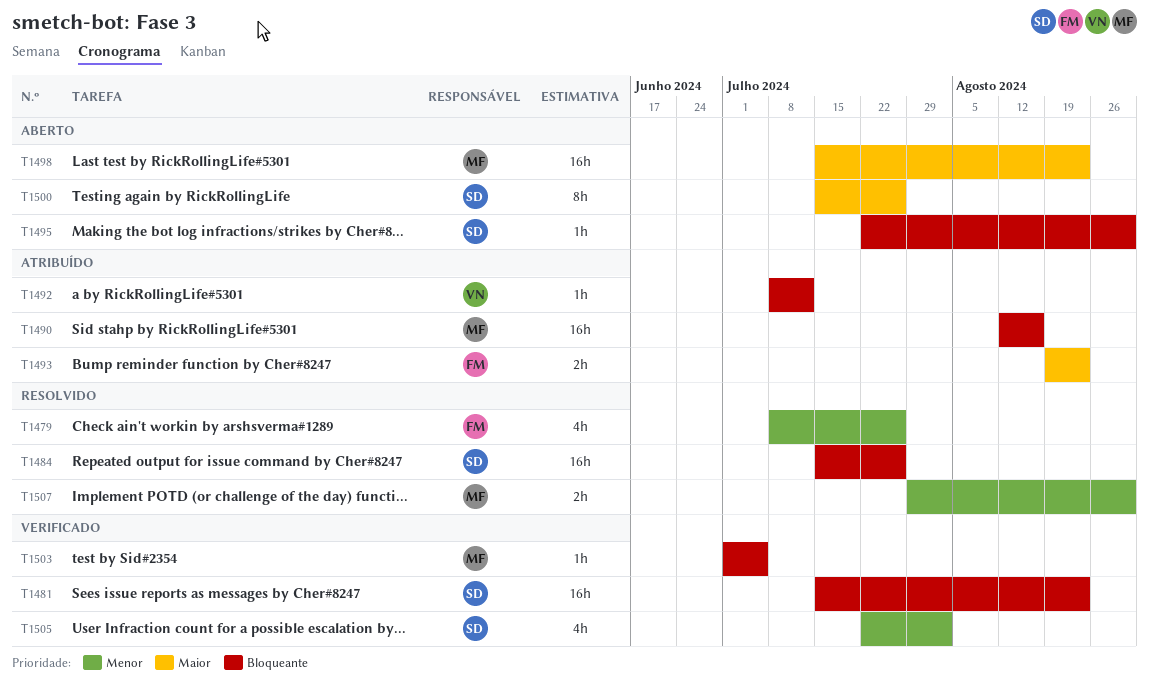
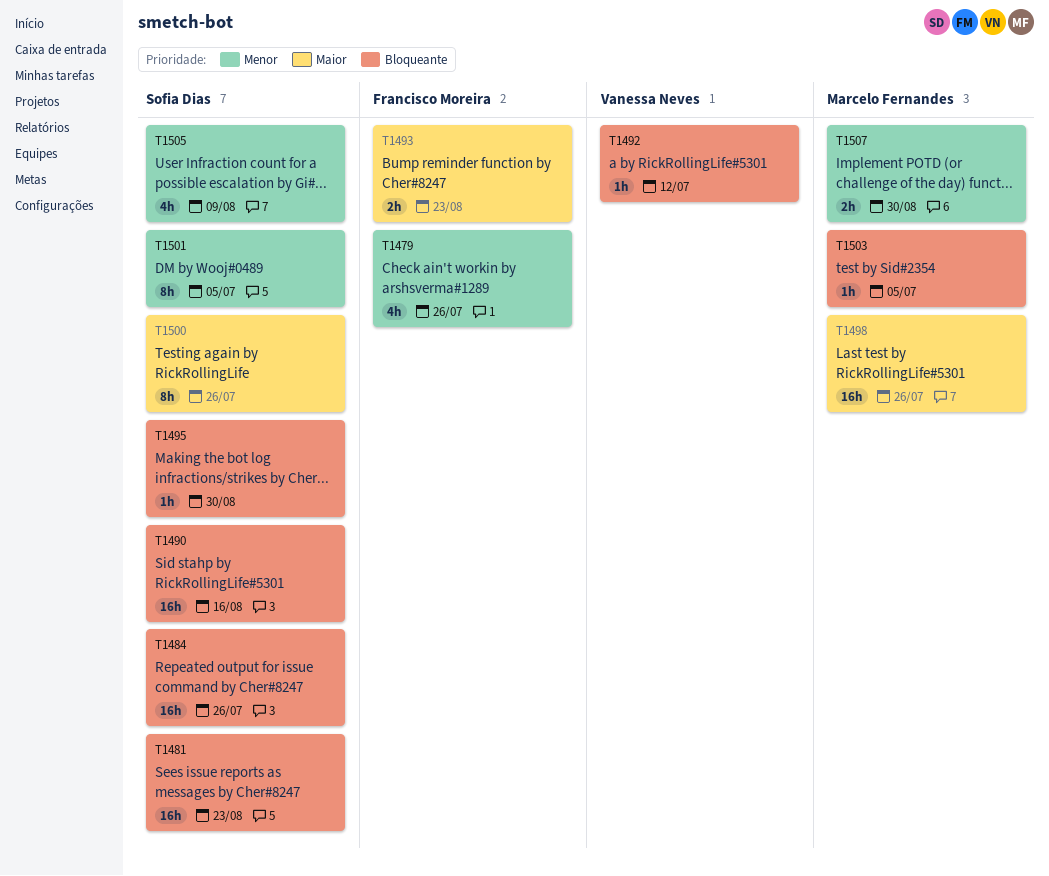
T1490, owner: Marcelo Fernandes -> Sofia Dias
T1498, due: Aug 23 -> Jul 26
T1501: none -> present
T1505, due: Aug 2 -> Aug 9

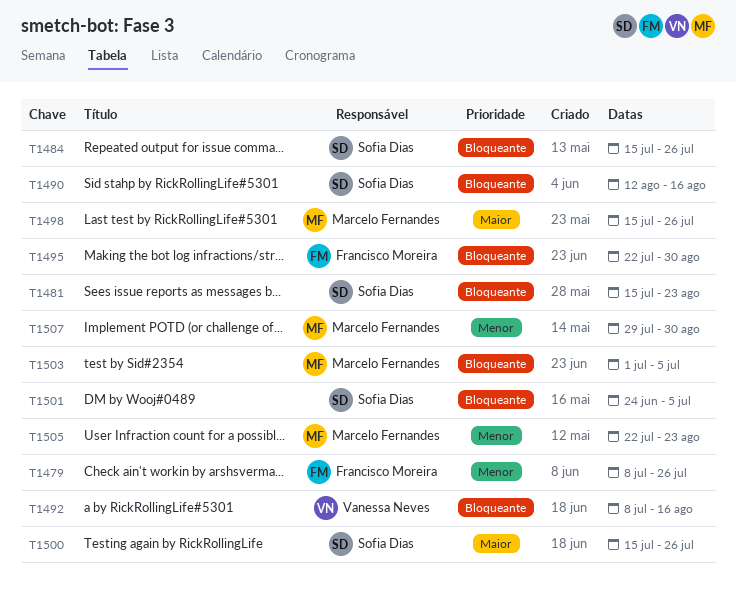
T1492, due: Jul 12 -> Aug 16
T1493: present -> none
T1495, owner: Sofia Dias -> Francisco Moreira
T1501, priority: Menor -> Bloqueante
T1505, owner: Sofia Dias -> Marcelo Fernandes
T1505, due: Aug 9 -> Aug 23

